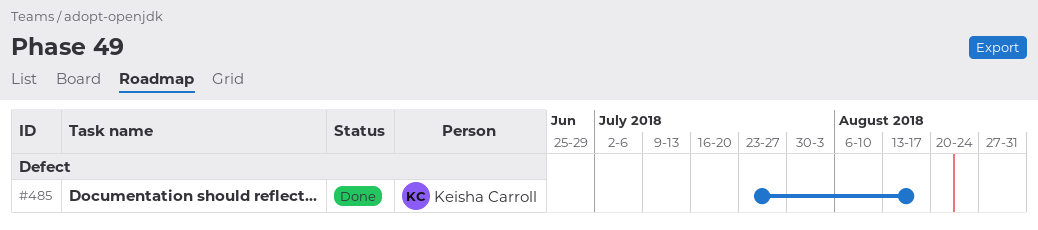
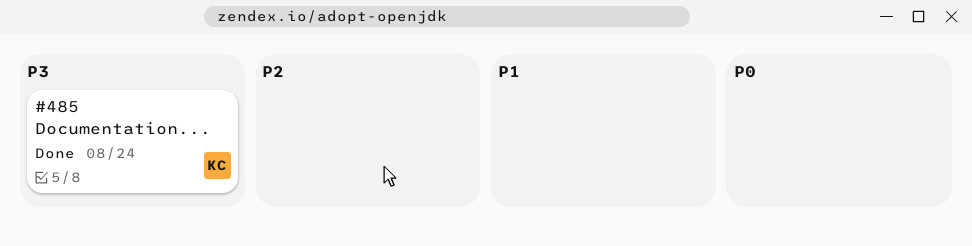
#485, due: Aug 17 -> Aug 24

